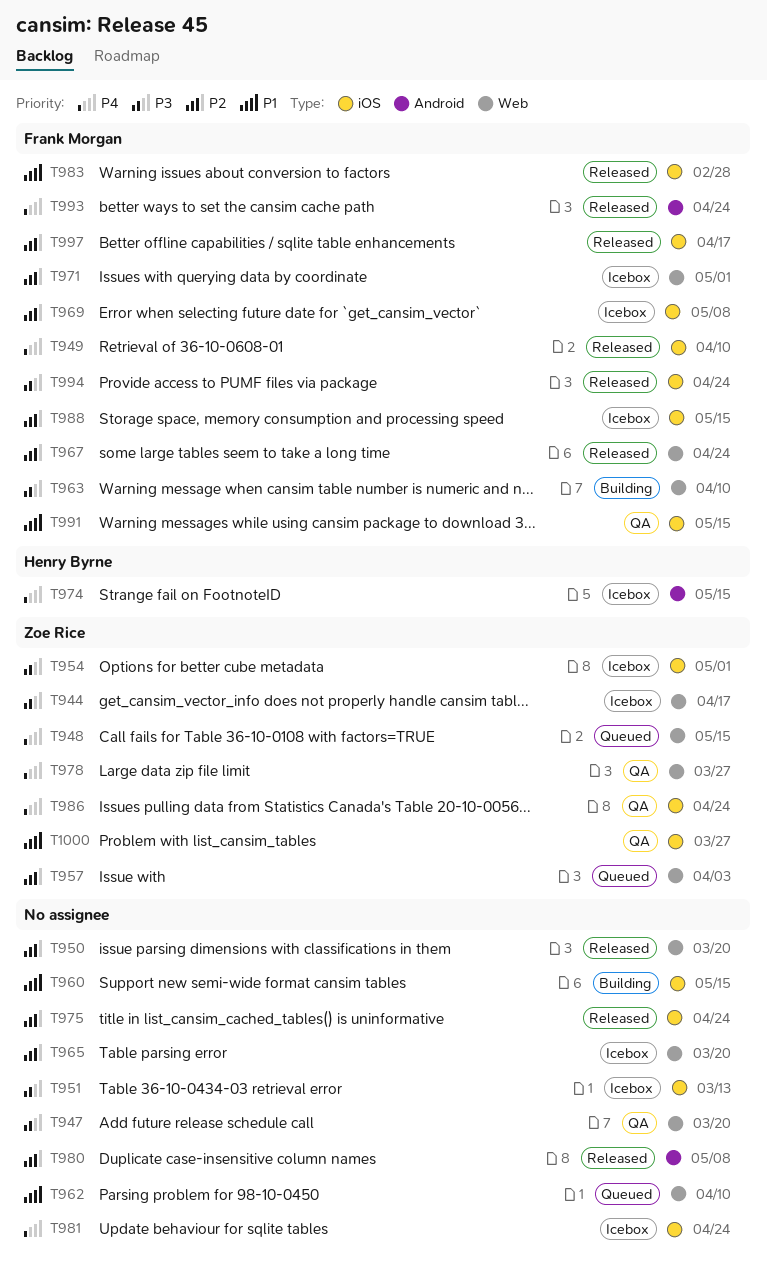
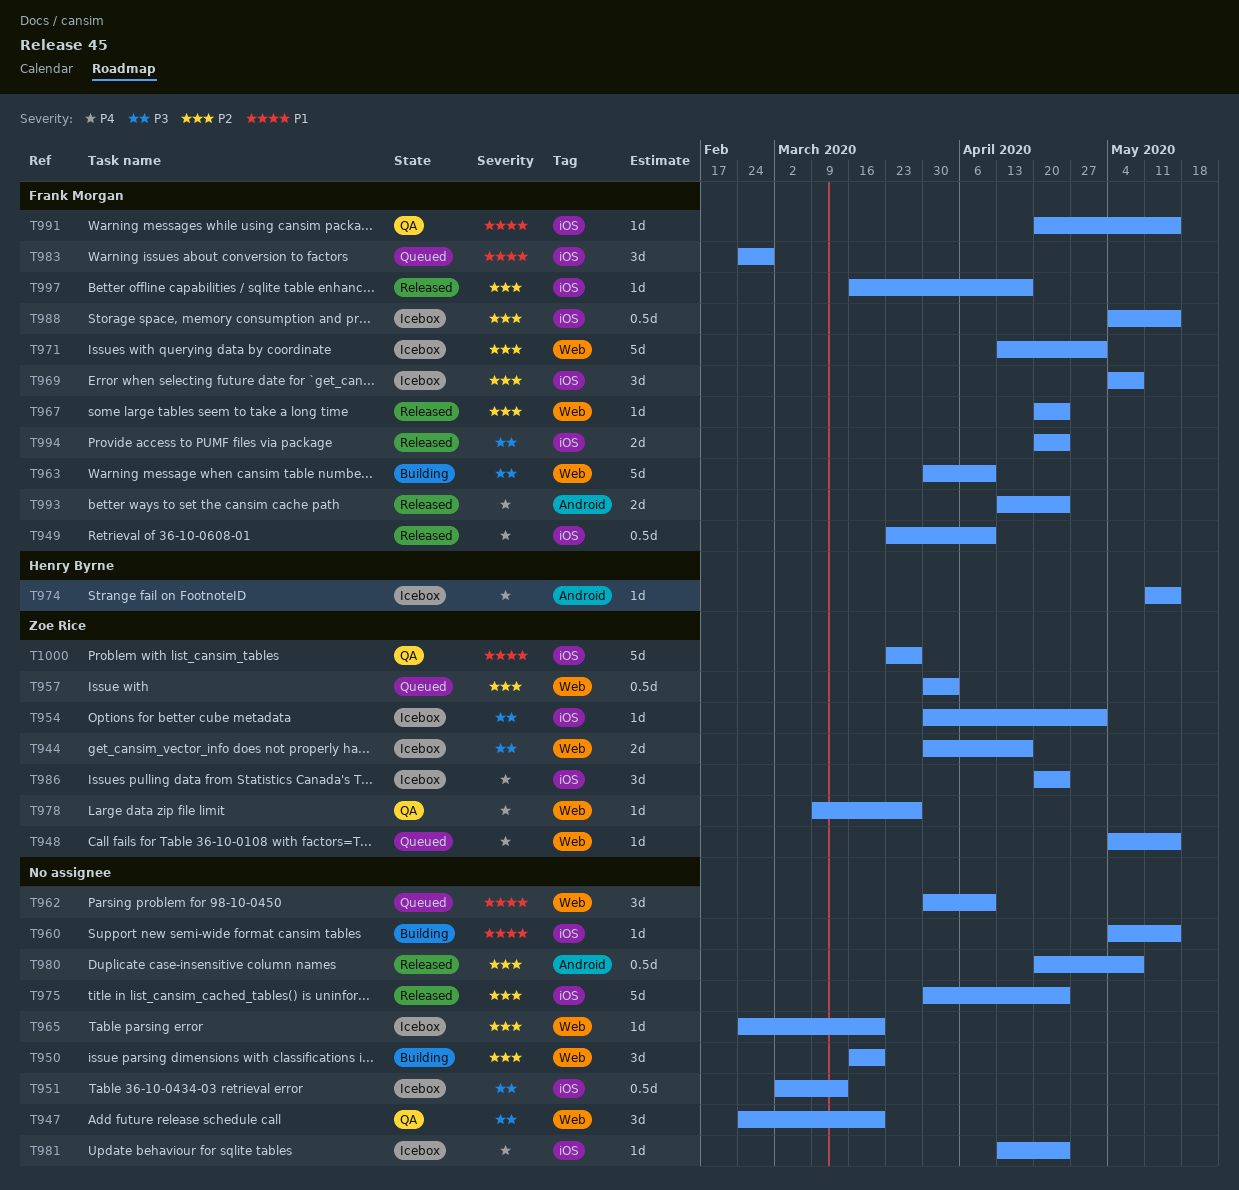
T950, status: Released -> Building
T983, status: Released -> Queued
T986, status: QA -> Icebox

